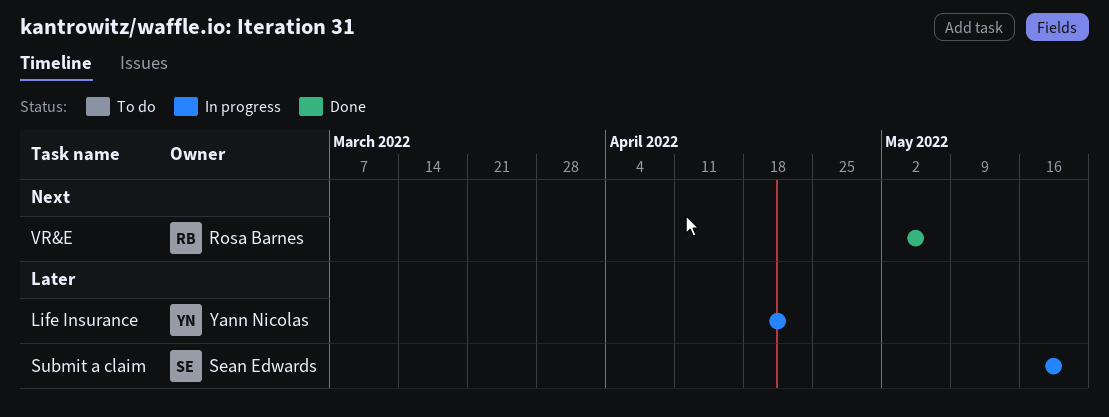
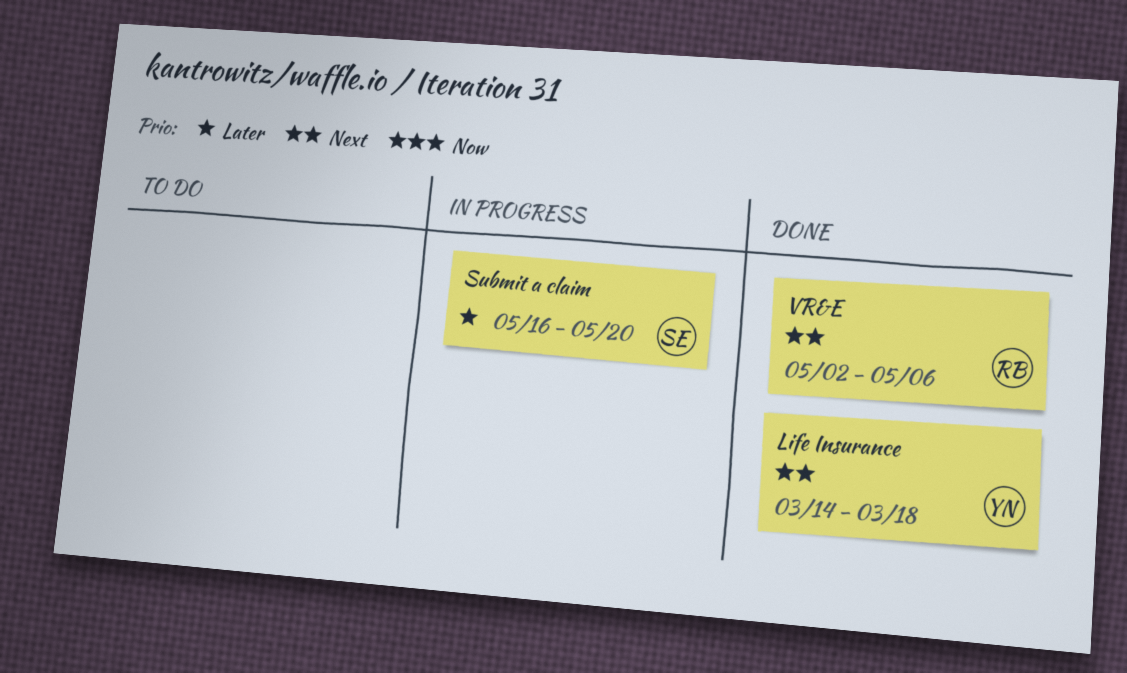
Life Insurance, status: In progress -> Done
Life Insurance, priority: Later -> Next
Life Insurance, start: Apr 18 -> Mar 14
Life Insurance, due: Apr 22 -> Mar 18

